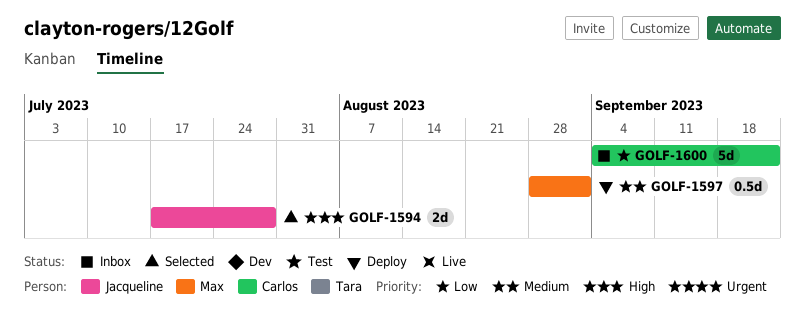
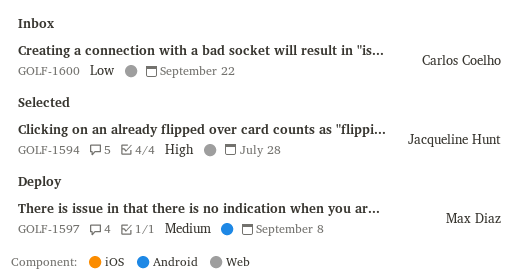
GOLF-1597, due: Sep 1 -> Sep 8

